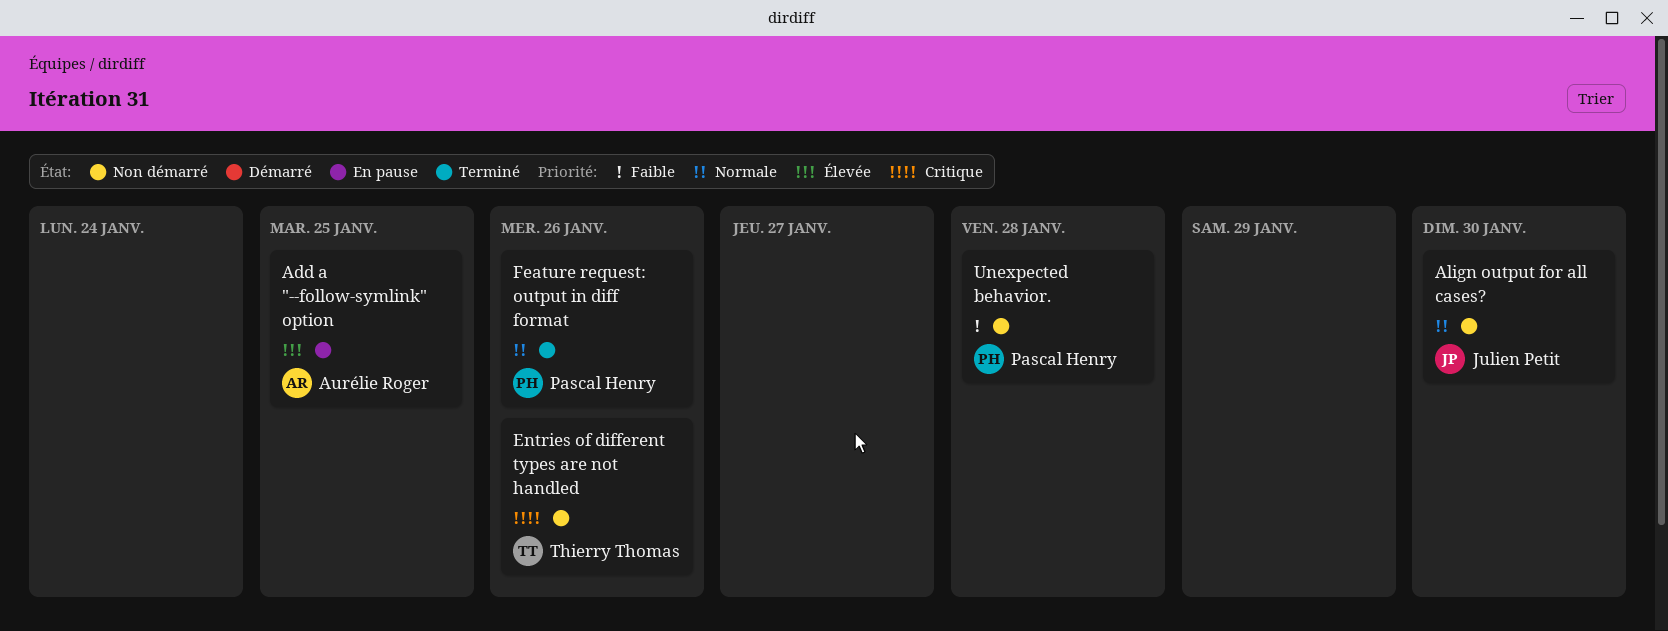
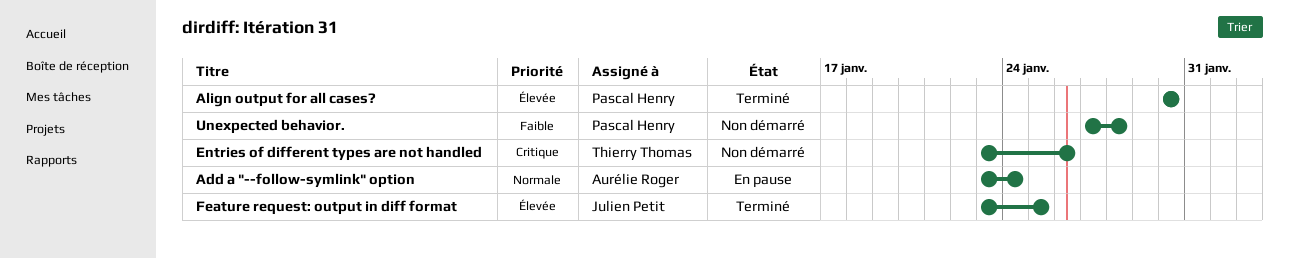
Add a "--follow-symlink" option, priority: Élevée -> Normale
Add a "--follow-symlink" option, due: Jan 25 -> Jan 24
Align output for all cases?, status: Non démarré -> Terminé
Align output for all cases?, owner: Julien Petit -> Pascal Henry
Align output for all cases?, priority: Normale -> Élevée
Feature request: output in diff format, owner: Pascal Henry -> Julien Petit
Feature request: output in diff format, priority: Normale -> Élevée
Feature request: output in diff format, due: Jan 26 -> Jan 25

